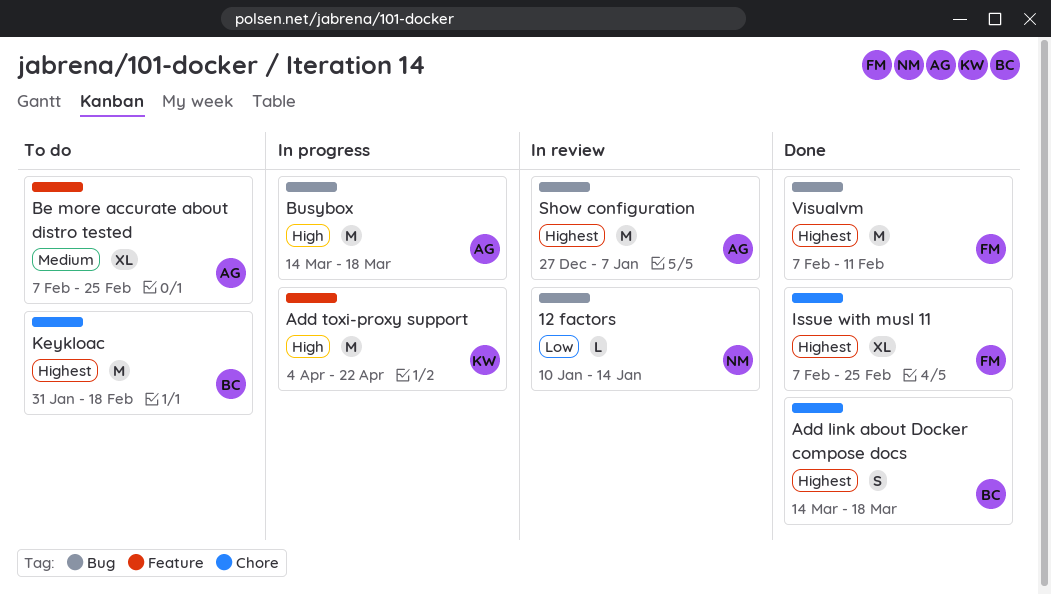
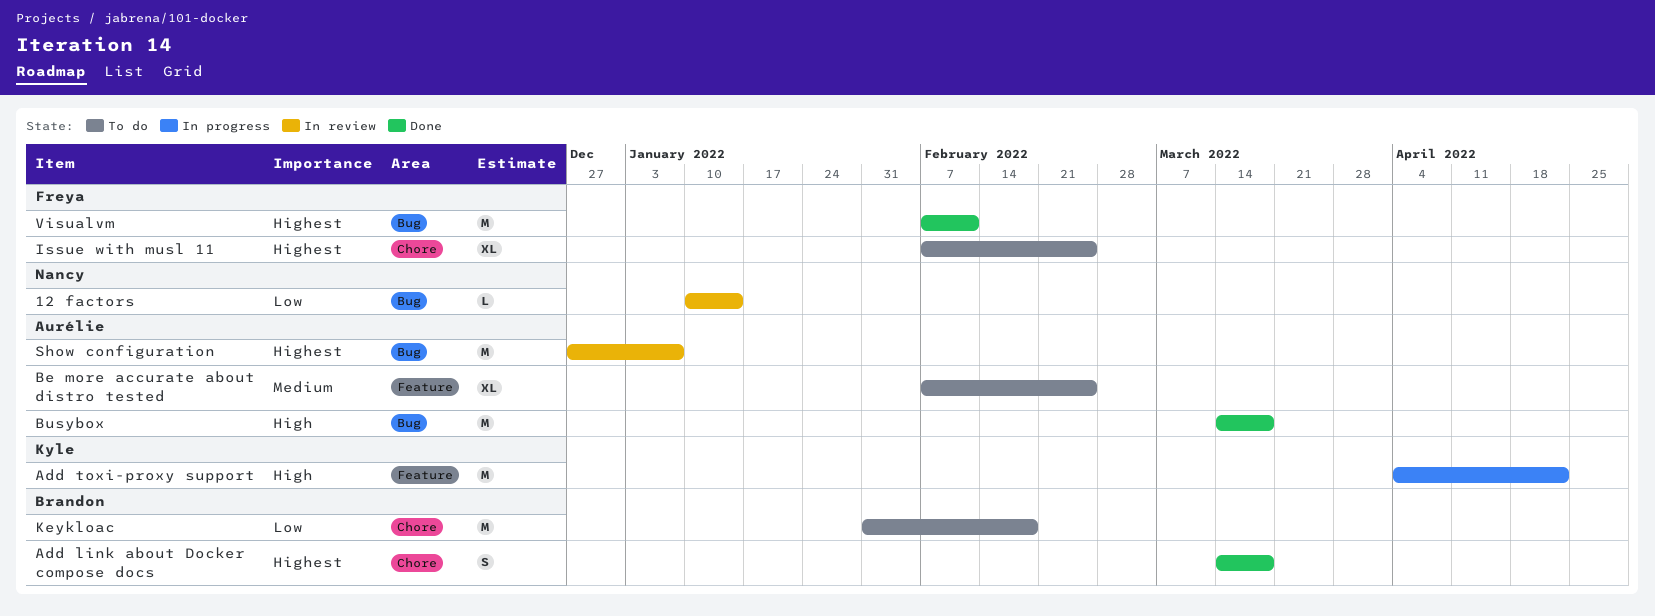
Busybox, status: In progress -> Done
Issue with musl 11, status: Done -> To do
Keykloac, priority: Highest -> Low

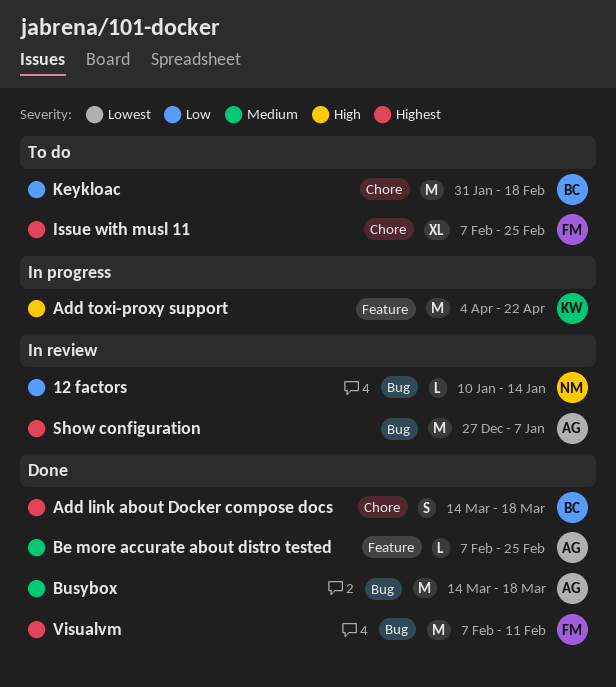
Be more accurate about distro tested, status: To do -> Done
Be more accurate about distro tested, estimate: XL -> L
Busybox, priority: High -> Medium

